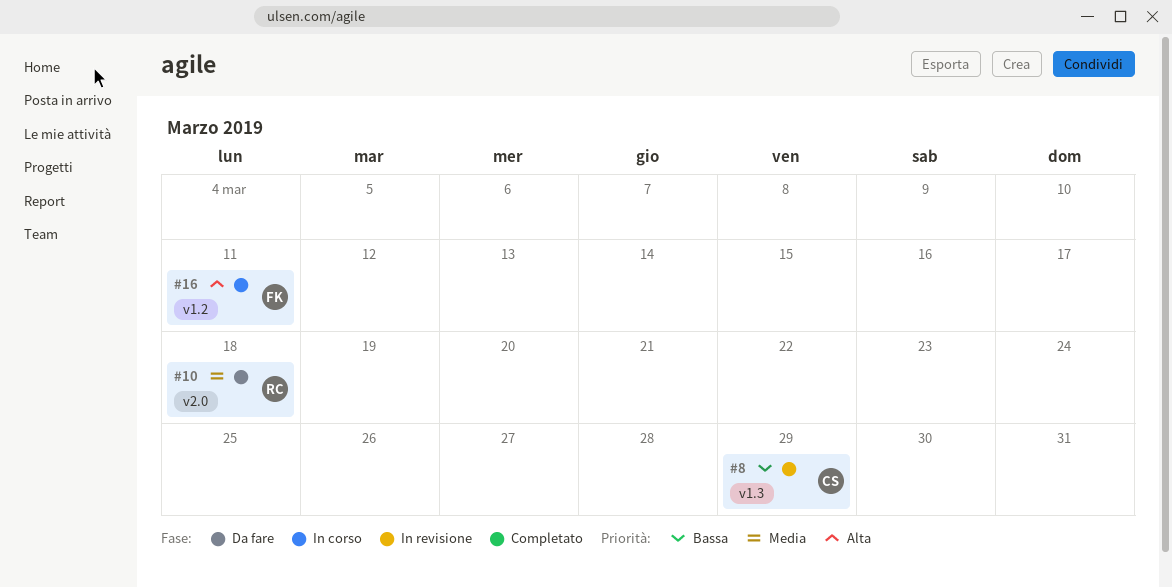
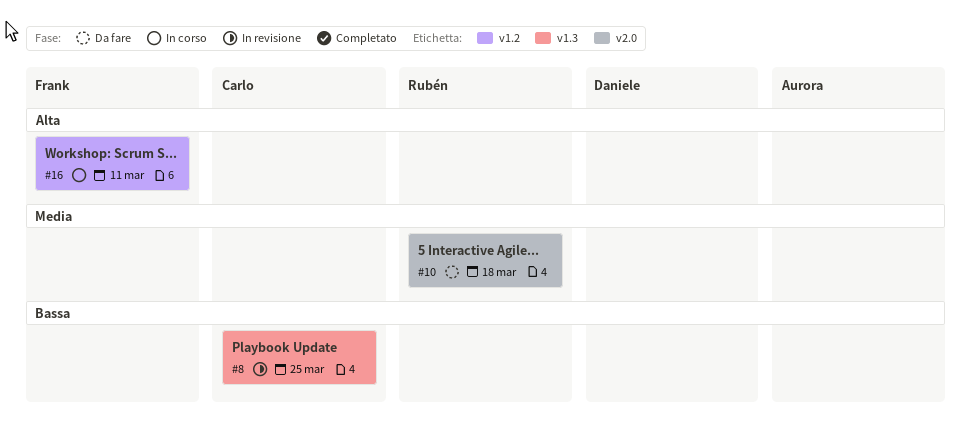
#8, due: Mar 29 -> Mar 25

